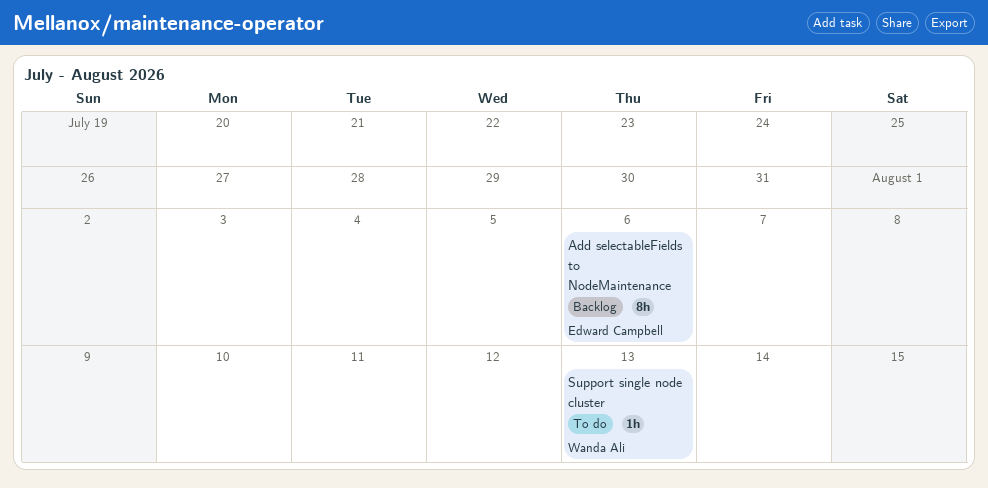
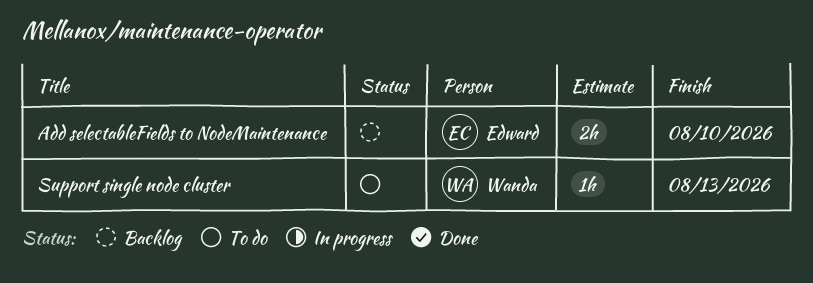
Add selectableFields to NodeMaintenance, estimate: 8h -> 2h
Add selectableFields to NodeMaintenance, due: Aug 6 -> Aug 10

